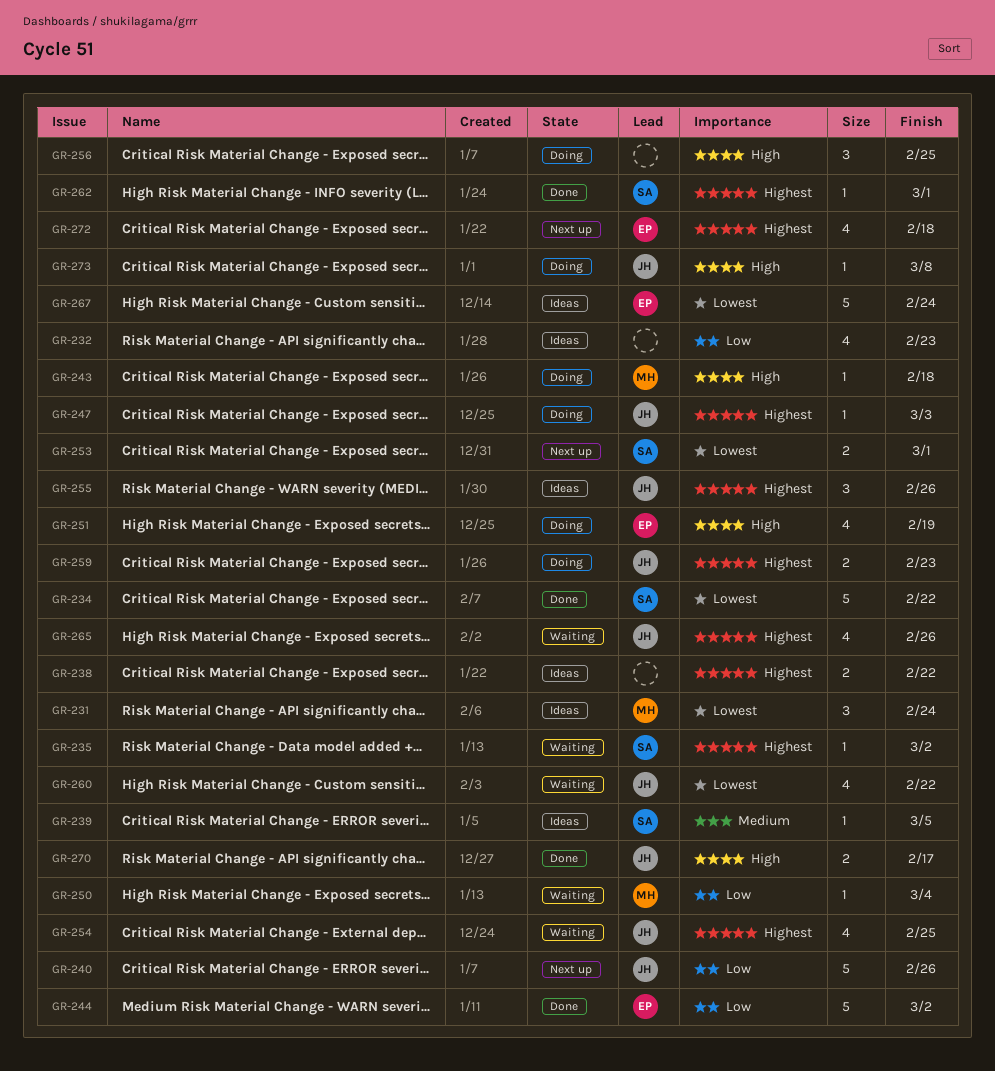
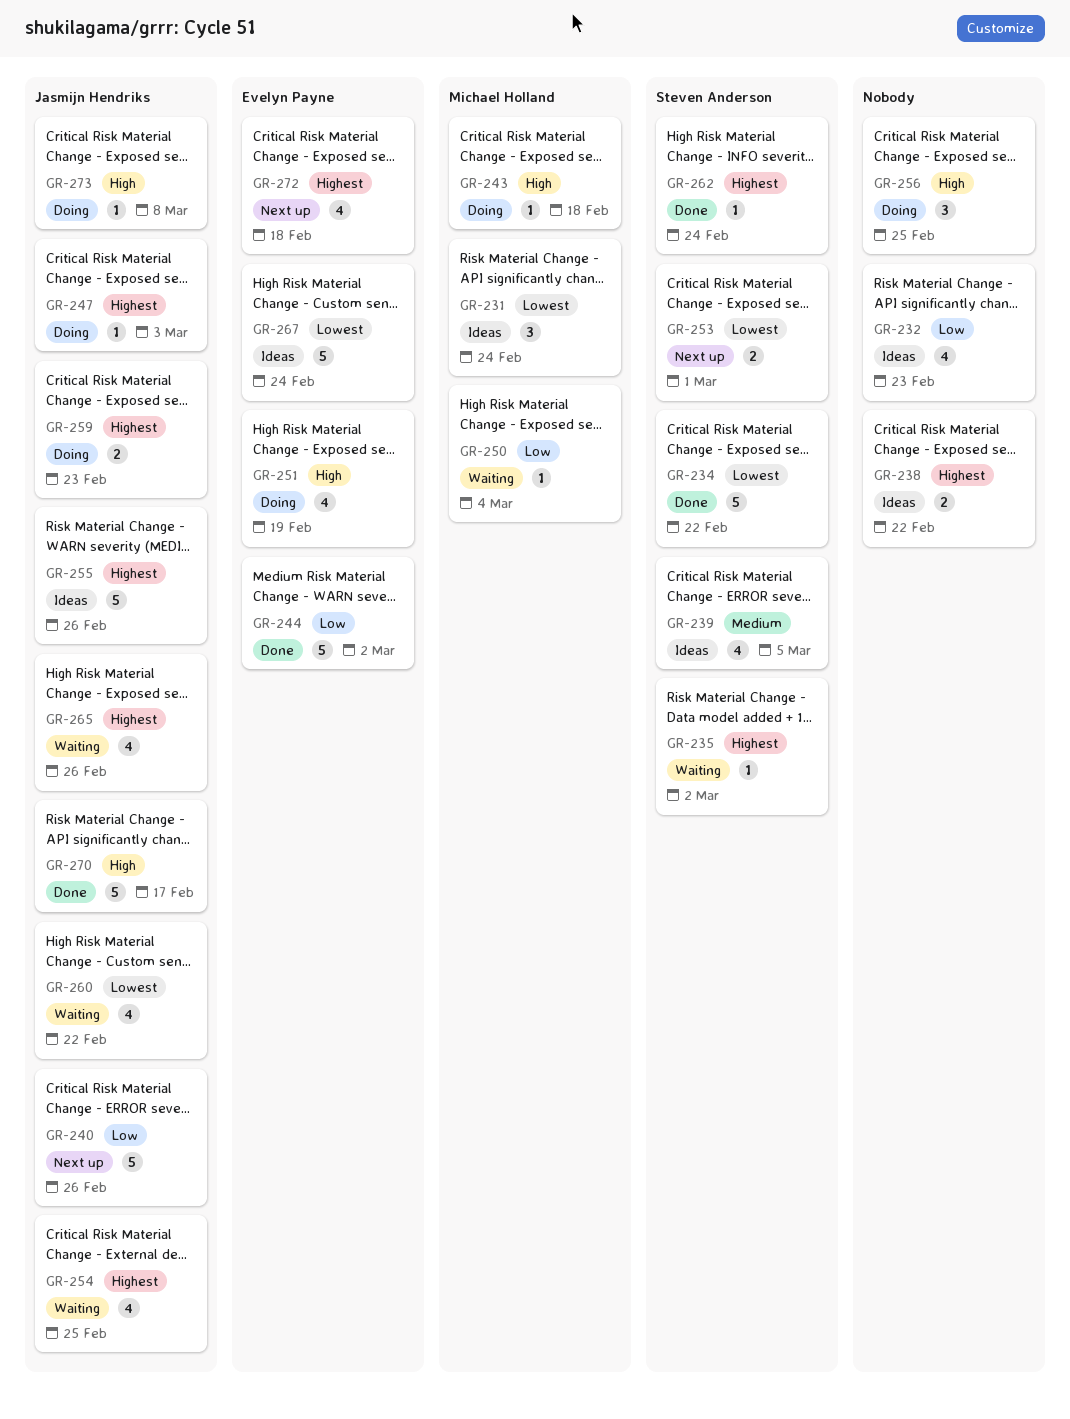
GR-239, estimate: 1 -> 4
GR-255, estimate: 3 -> 5
GR-262, due: Mar 1 -> Feb 24
GR-270, estimate: 2 -> 5

